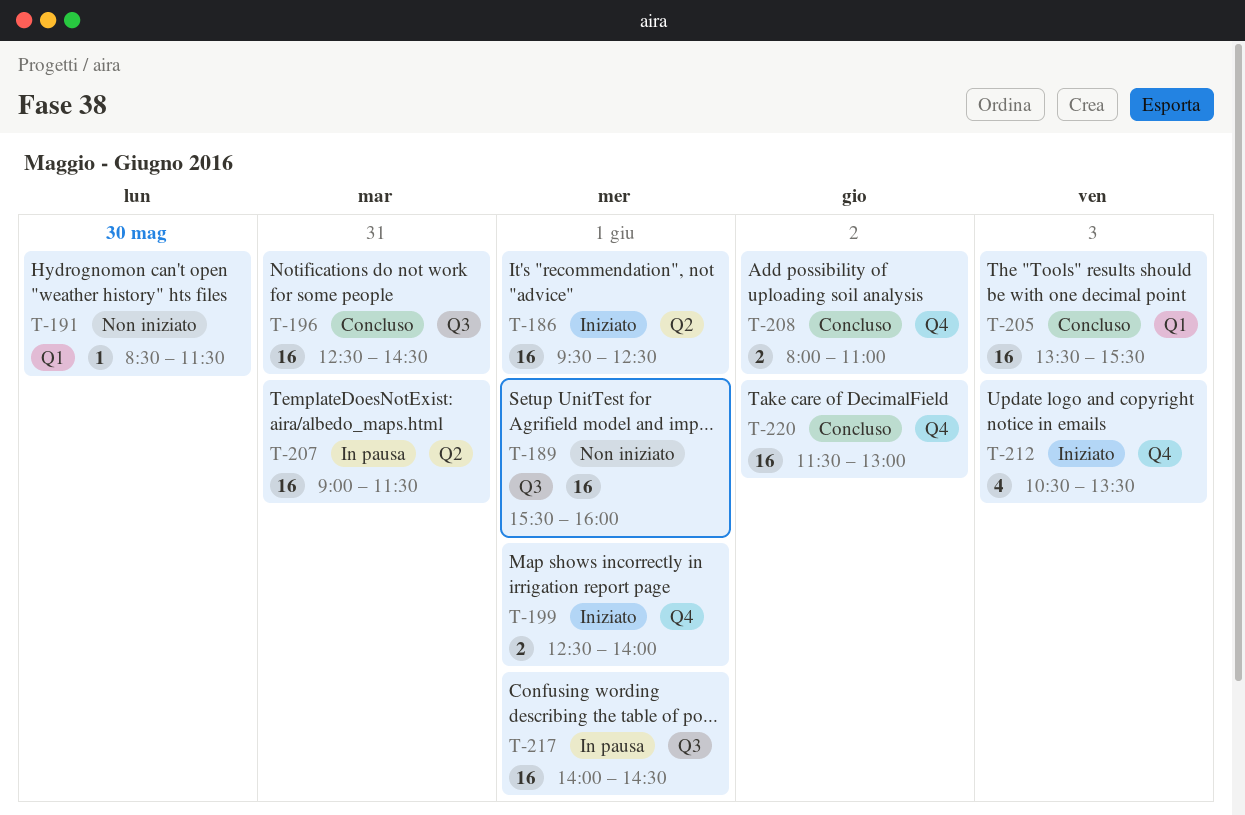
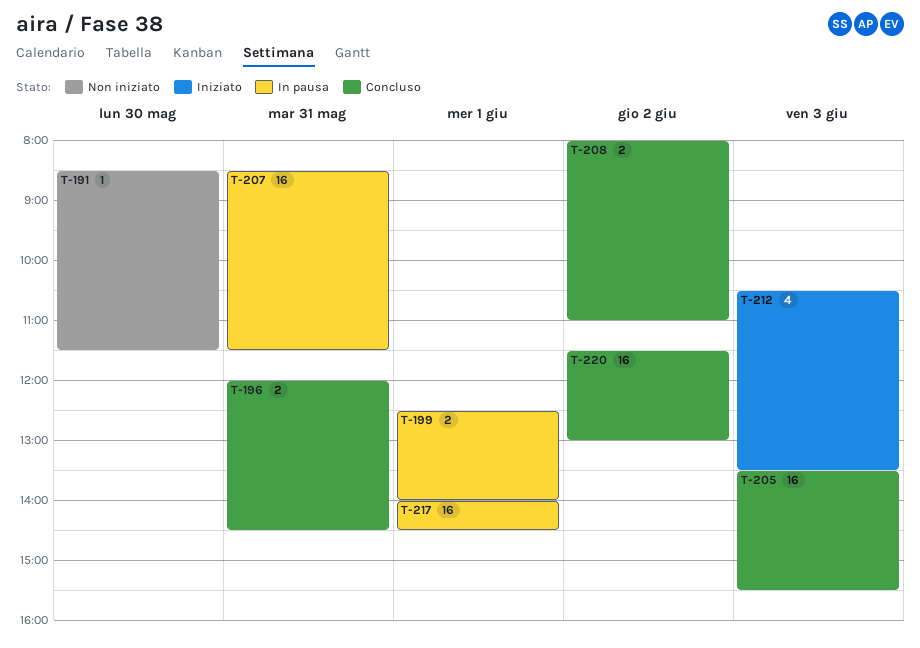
T-186: present -> none
T-189: present -> none
T-196, estimate: 16 -> 2
T-196, begins: 12:30 -> 12:00
T-199, status: Iniziato -> In pausa
T-207, begins: 09:00 -> 08:30

